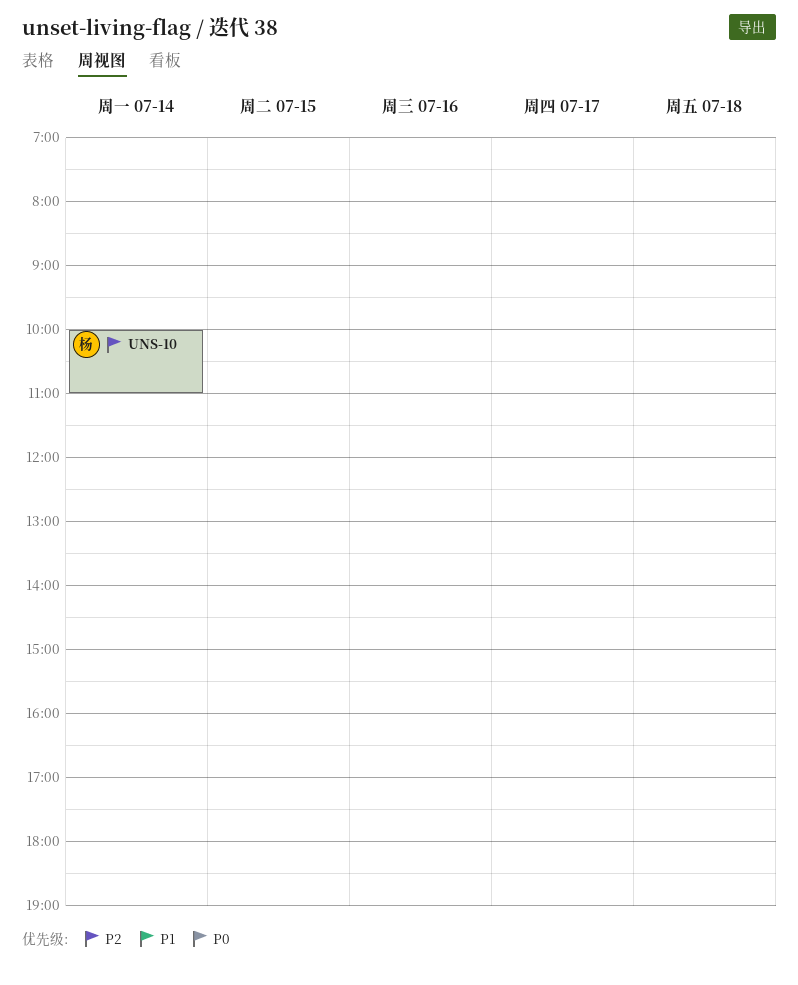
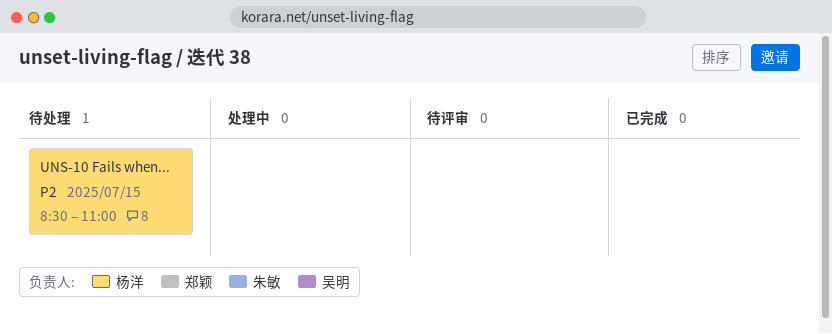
UNS-10, day: Jul 14 -> Jul 15
UNS-10, begins: 10:00 -> 08:30

